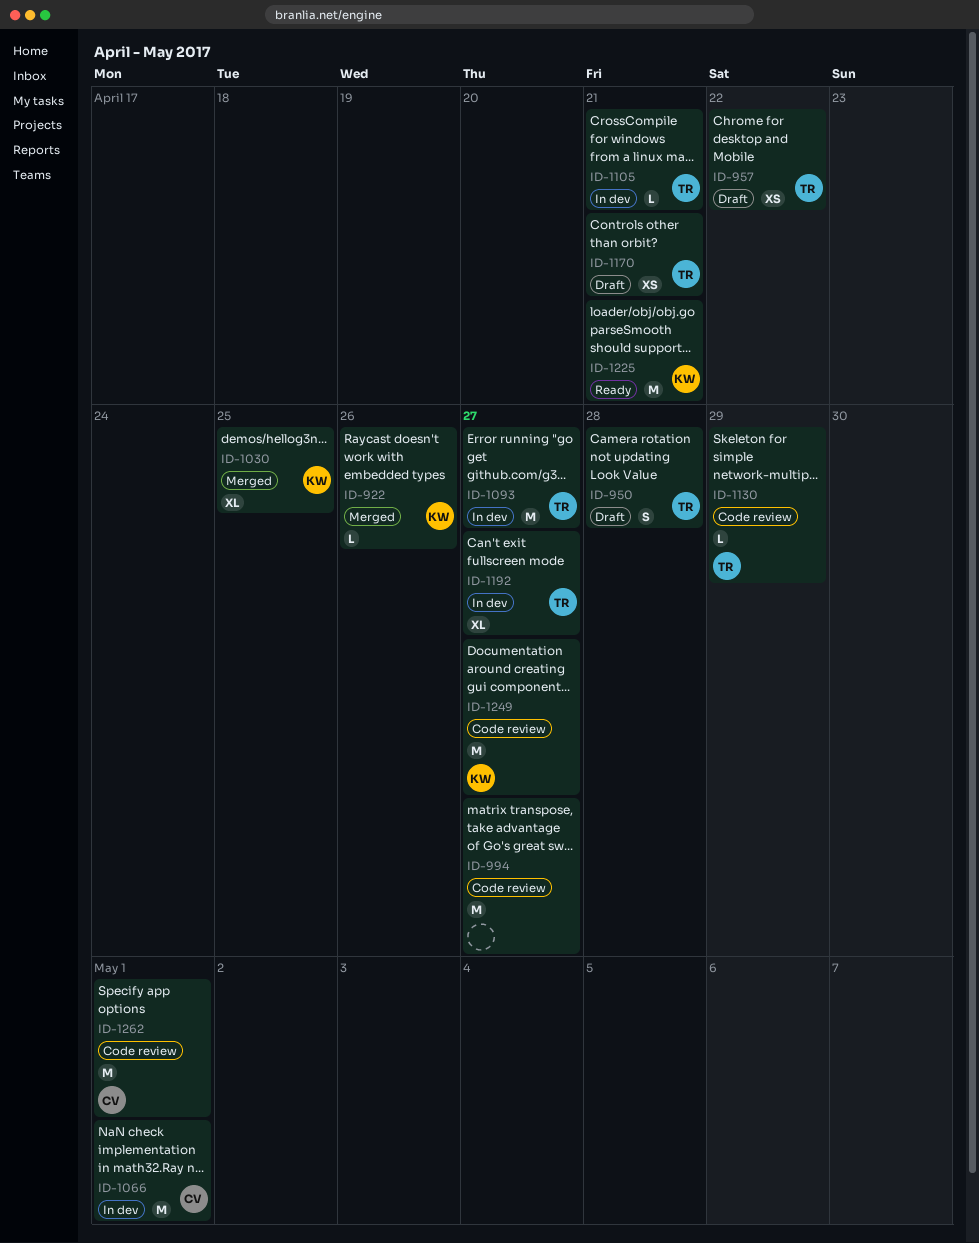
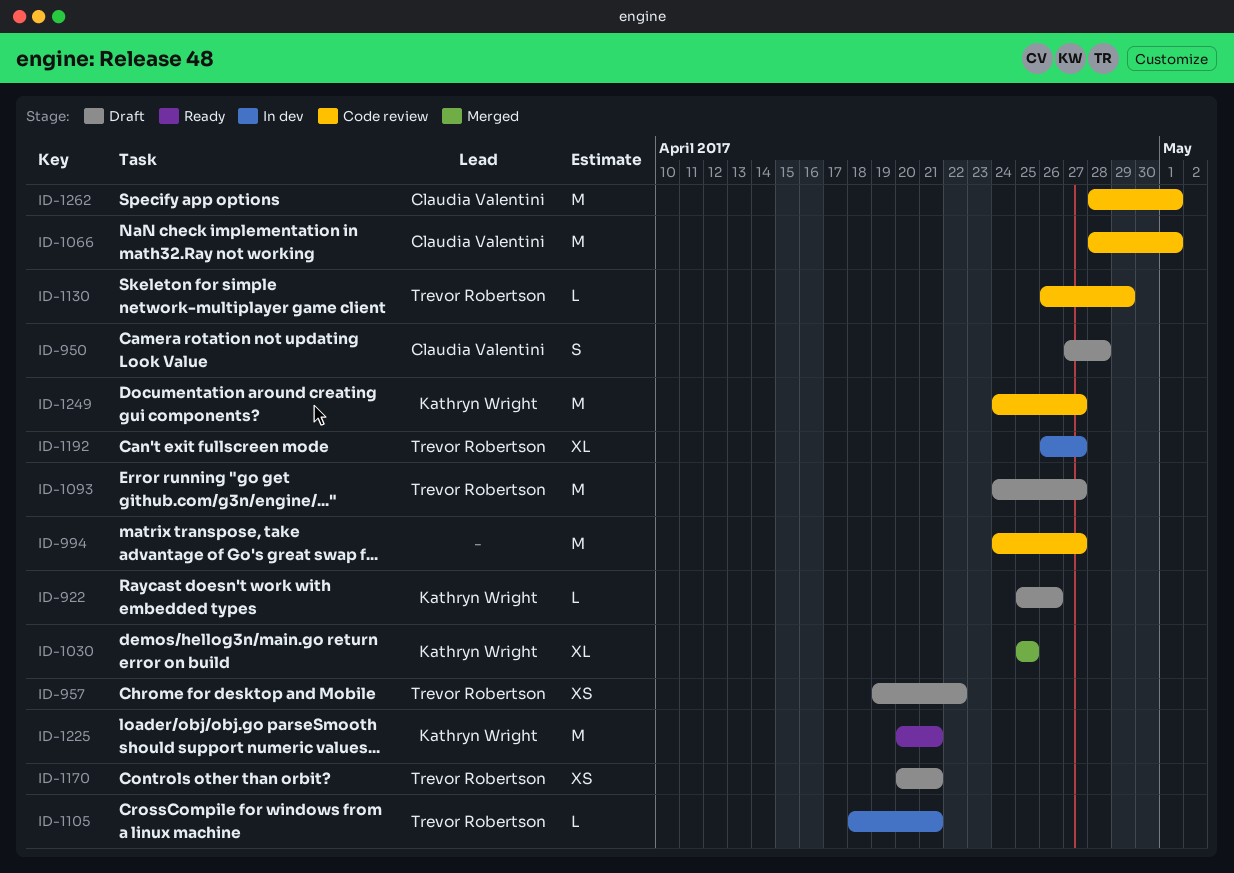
ID-922, status: Merged -> Draft
ID-950, owner: Trevor Robertson -> Claudia Valentini
ID-1066, status: In dev -> Code review
ID-1093, status: In dev -> Draft

